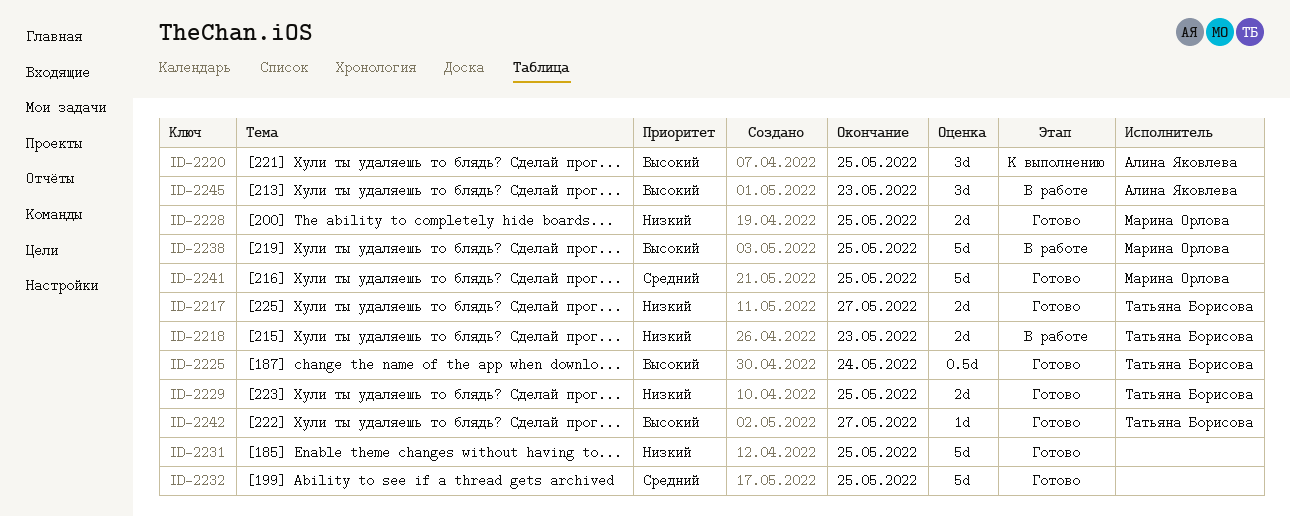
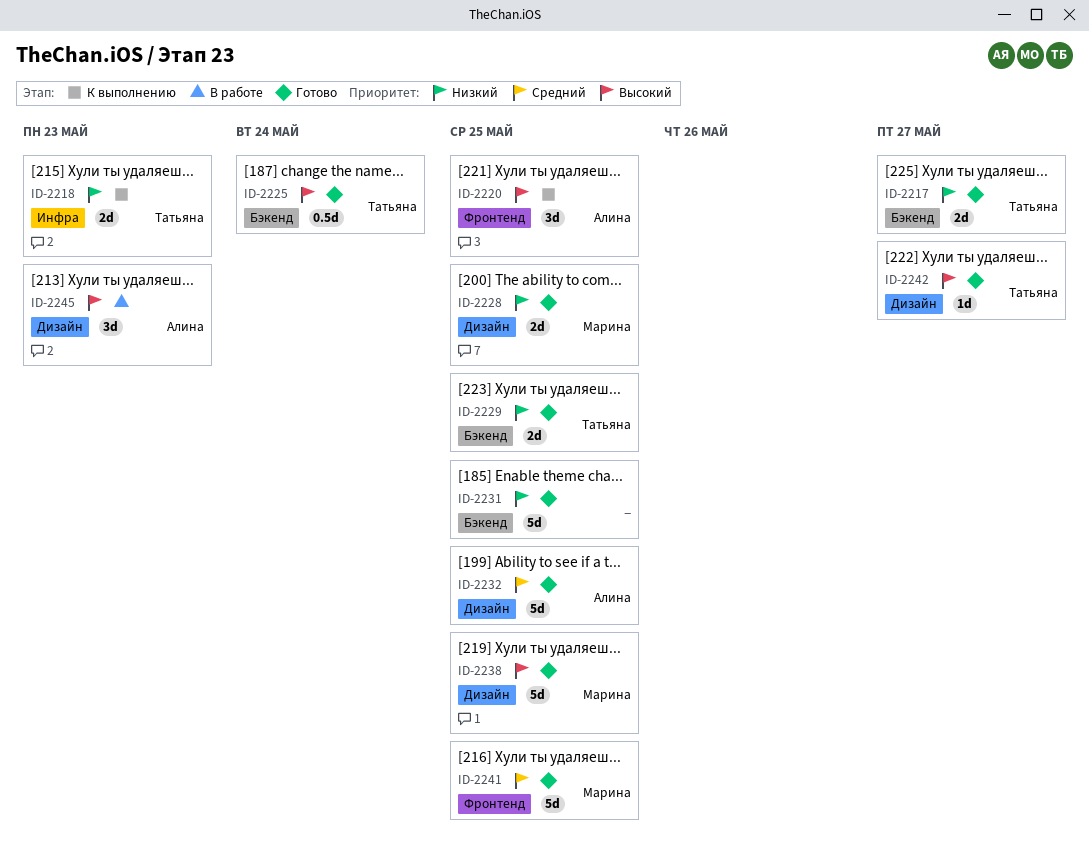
ID-2218, status: В работе -> К выполнению
ID-2232, owner: none -> Алина Яковлева
ID-2238, status: В работе -> Готово

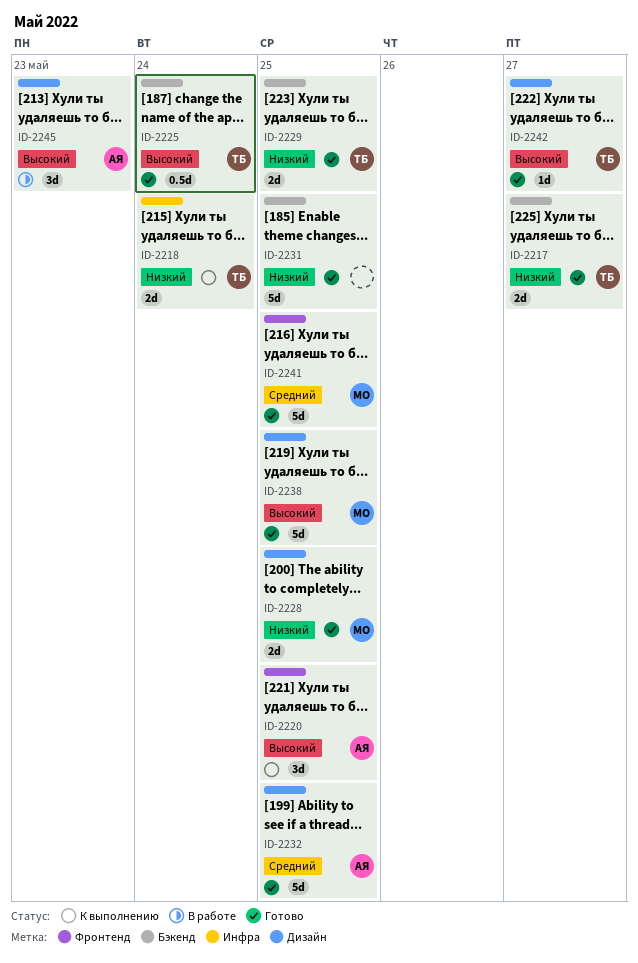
ID-2218, due: May 23 -> May 24

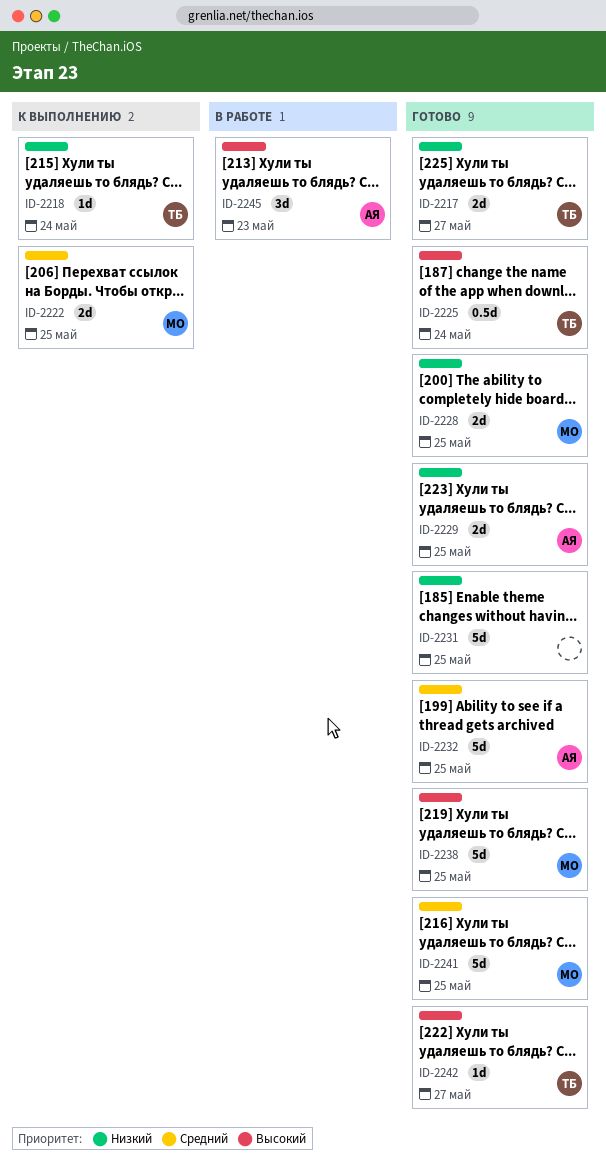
ID-2218, estimate: 2d -> 1d
ID-2220: present -> none
ID-2222: none -> present
ID-2229, owner: ТБ -> АЯ

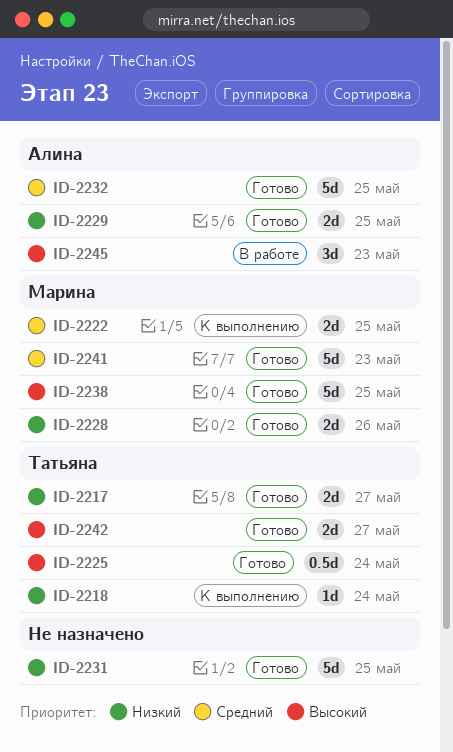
ID-2228, due: May 25 -> May 26
ID-2241, due: May 25 -> May 23
ID-2242, estimate: 1d -> 2d

